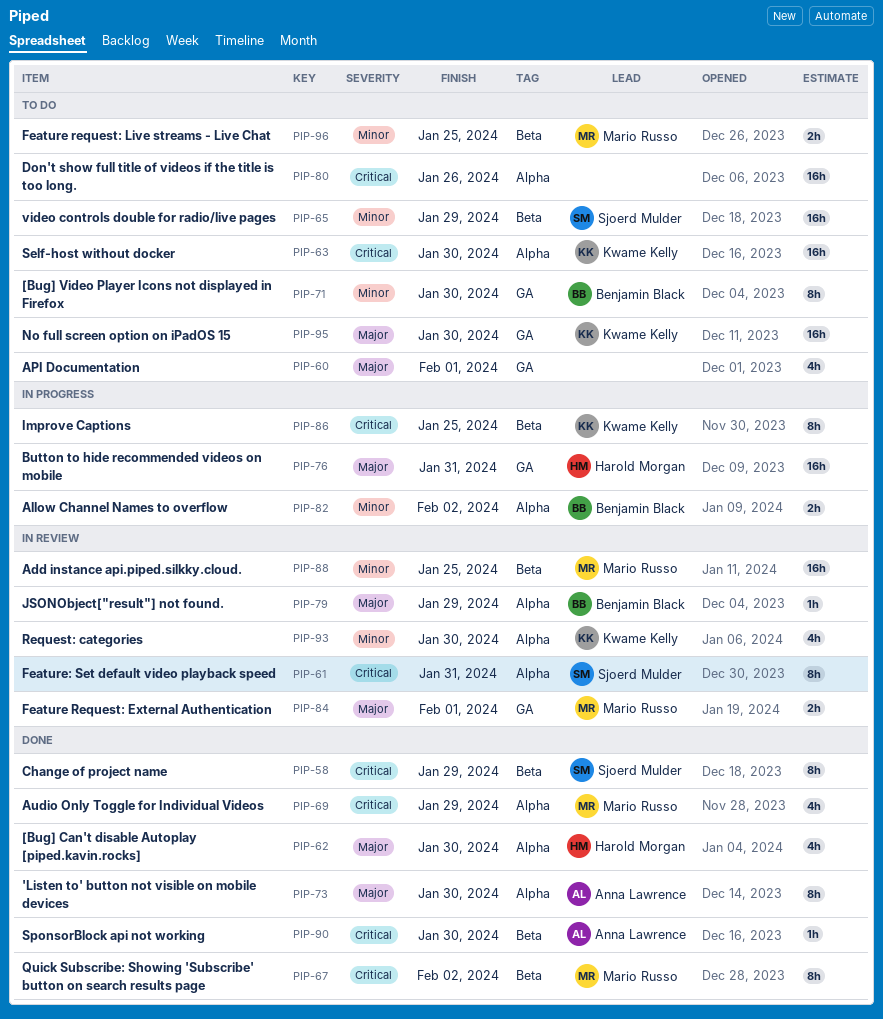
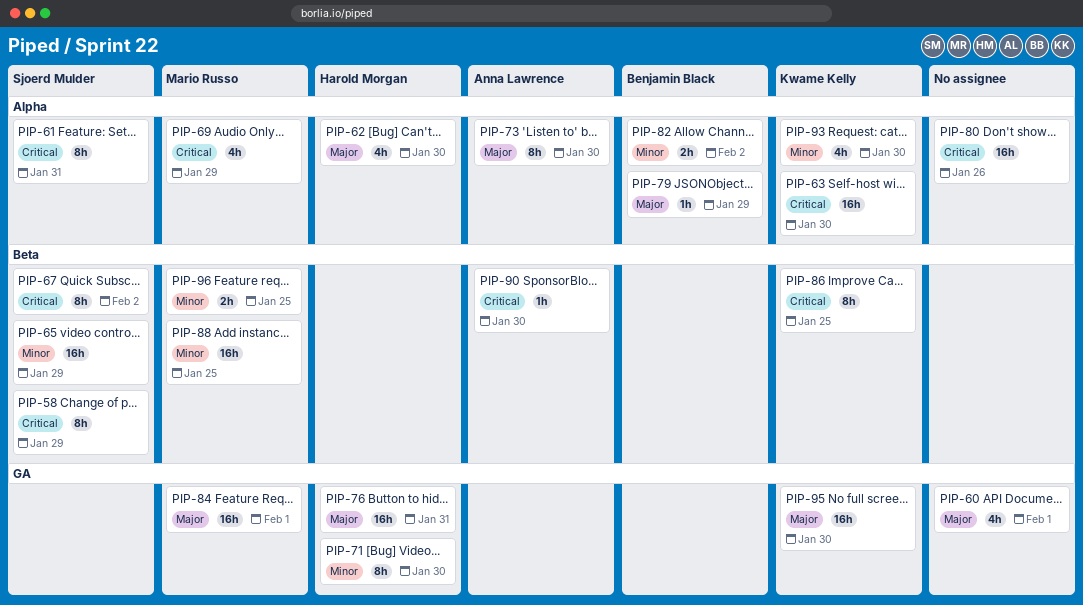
PIP-67, owner: Mario Russo -> Sjoerd Mulder
PIP-71, owner: Benjamin Black -> Harold Morgan
PIP-84, estimate: 2h -> 16h

